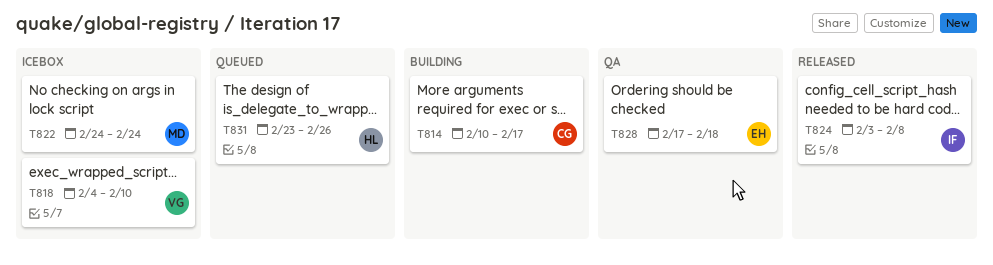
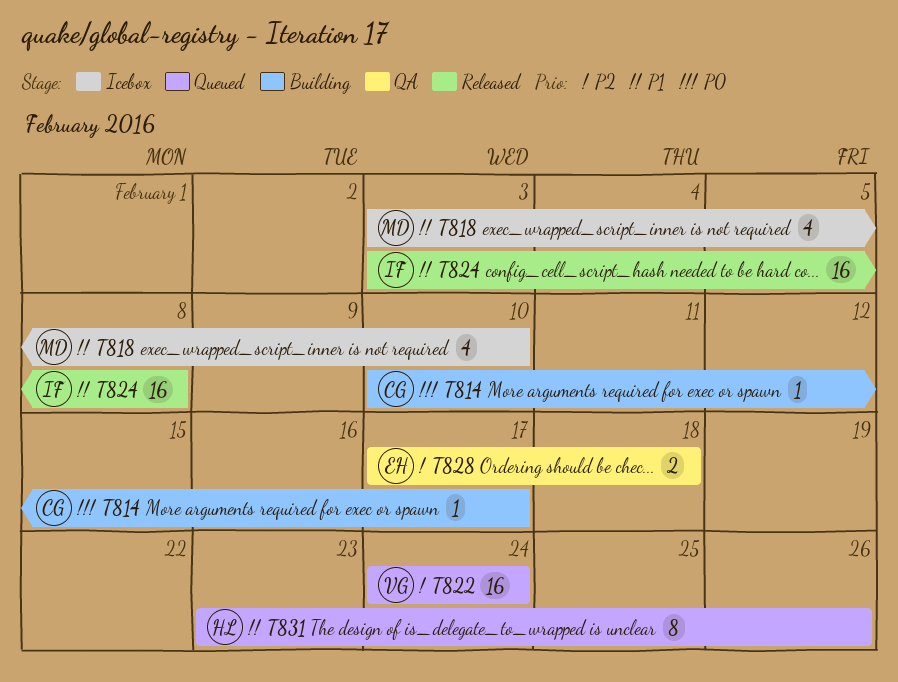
T818, owner: VG -> MD
T818, start: Feb 4 -> Feb 3
T822, status: Icebox -> Queued
T822, owner: MD -> VG

